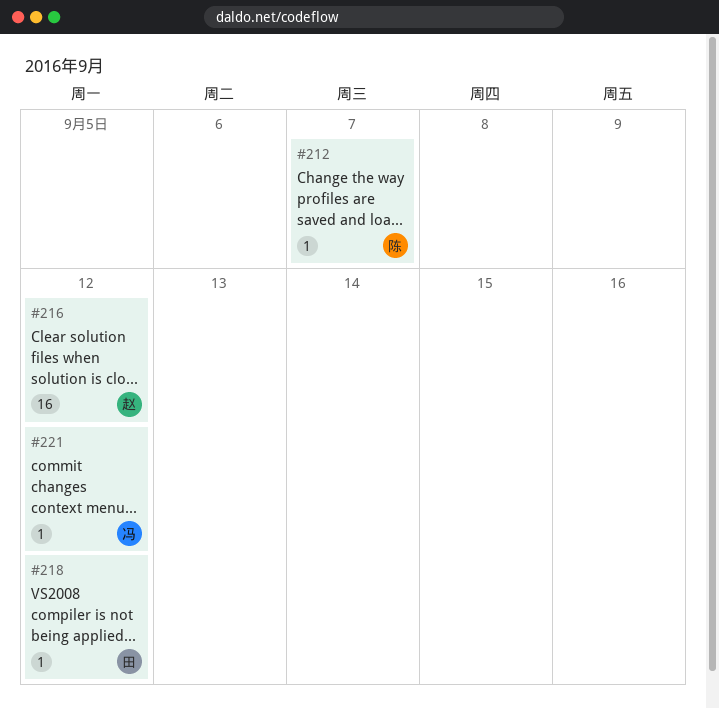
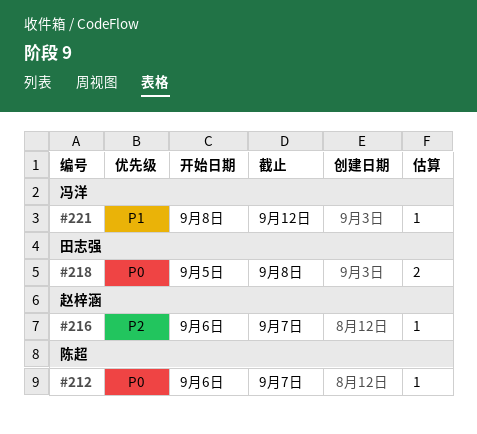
#216, estimate: 16 -> 1
#216, due: Sep 12 -> Sep 7
#218, estimate: 1 -> 2
#218, due: Sep 12 -> Sep 8

